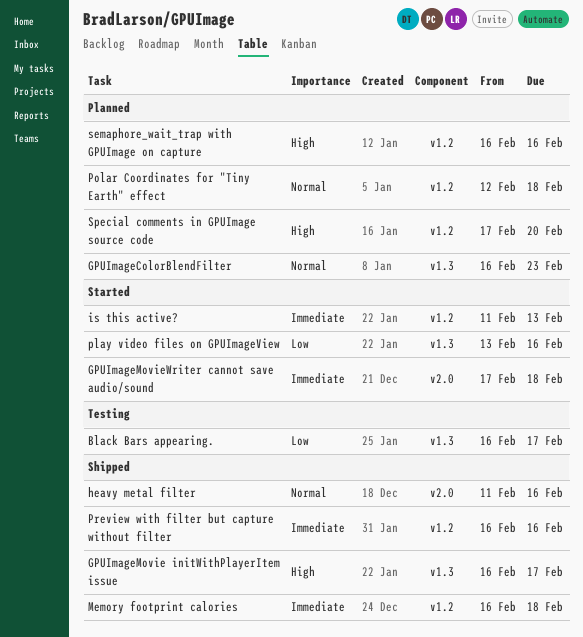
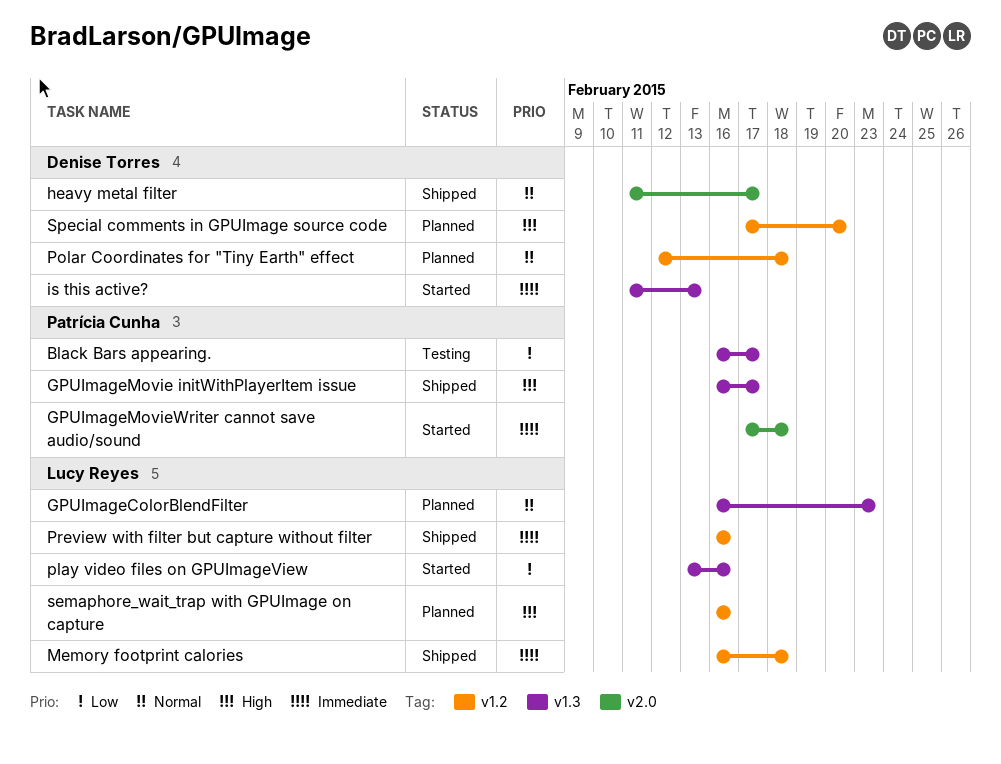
heavy metal filter, due: Feb 16 -> Feb 17
is this active?, label: v1.2 -> v1.3

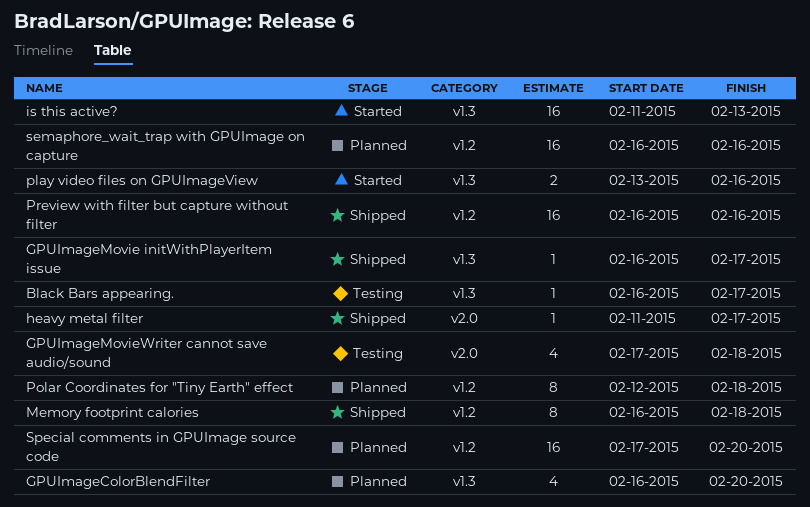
GPUImageColorBlendFilter, due: Feb 23 -> Feb 20
GPUImageMovieWriter cannot save audio/sound, status: Started -> Testing

